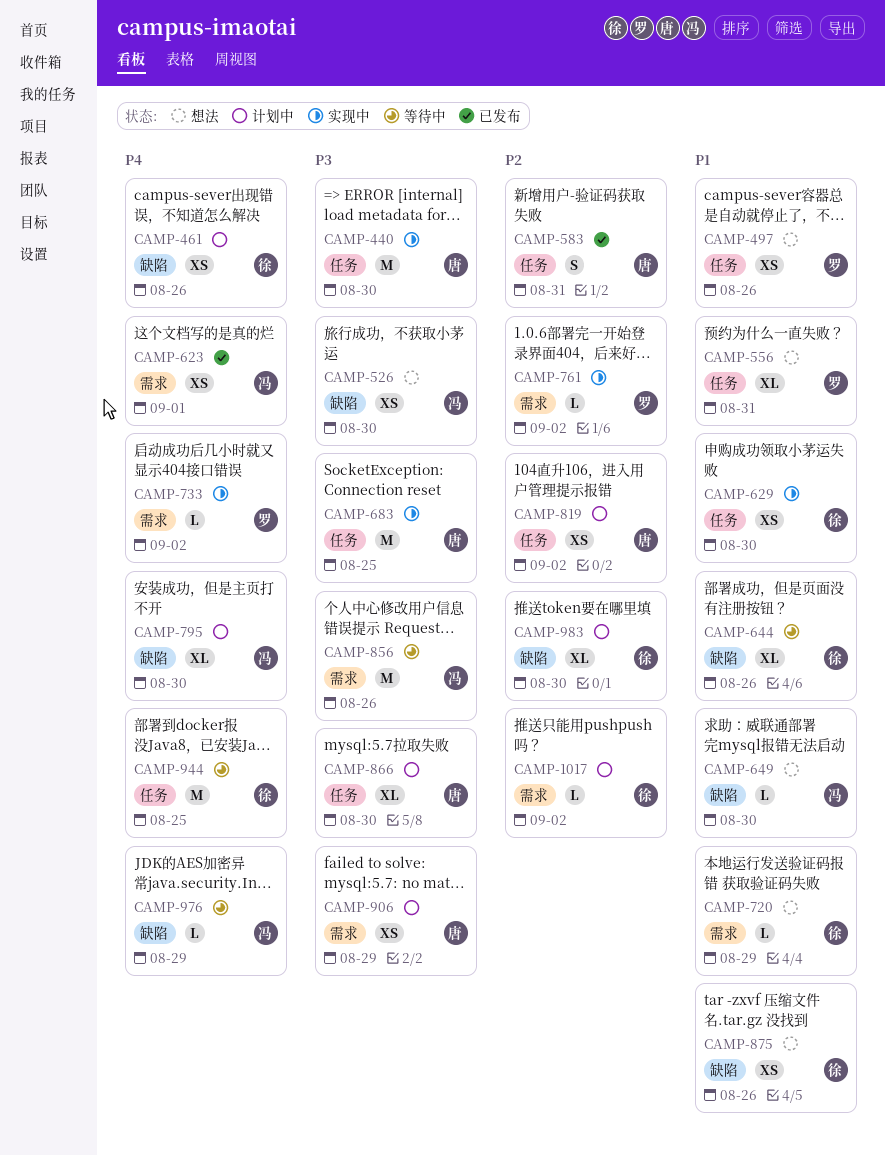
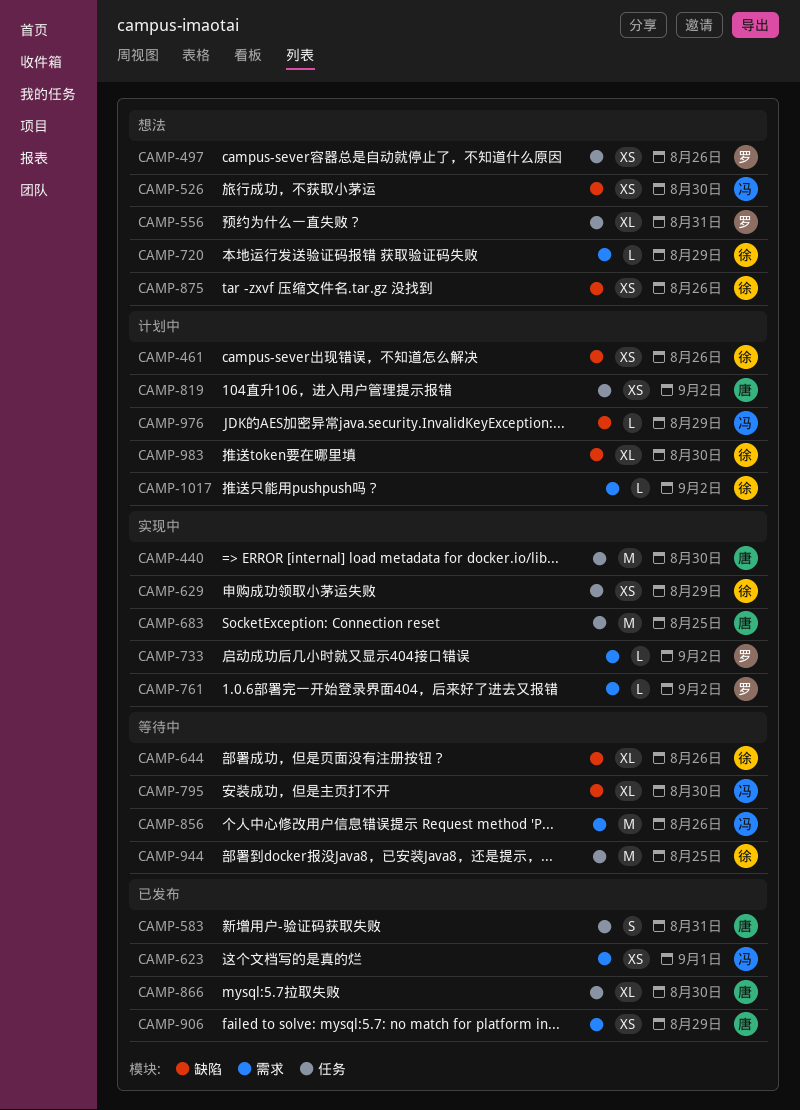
CAMP-629, due: Aug 30 -> Aug 29
CAMP-649: present -> none
CAMP-795, status: 计划中 -> 等待中
CAMP-866, status: 计划中 -> 已发布
CAMP-906, status: 计划中 -> 已发布
CAMP-976, status: 等待中 -> 计划中

